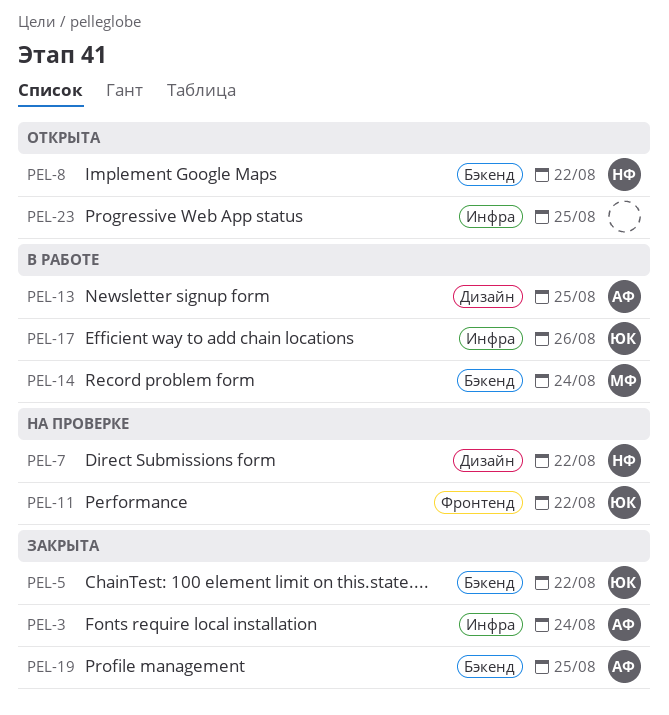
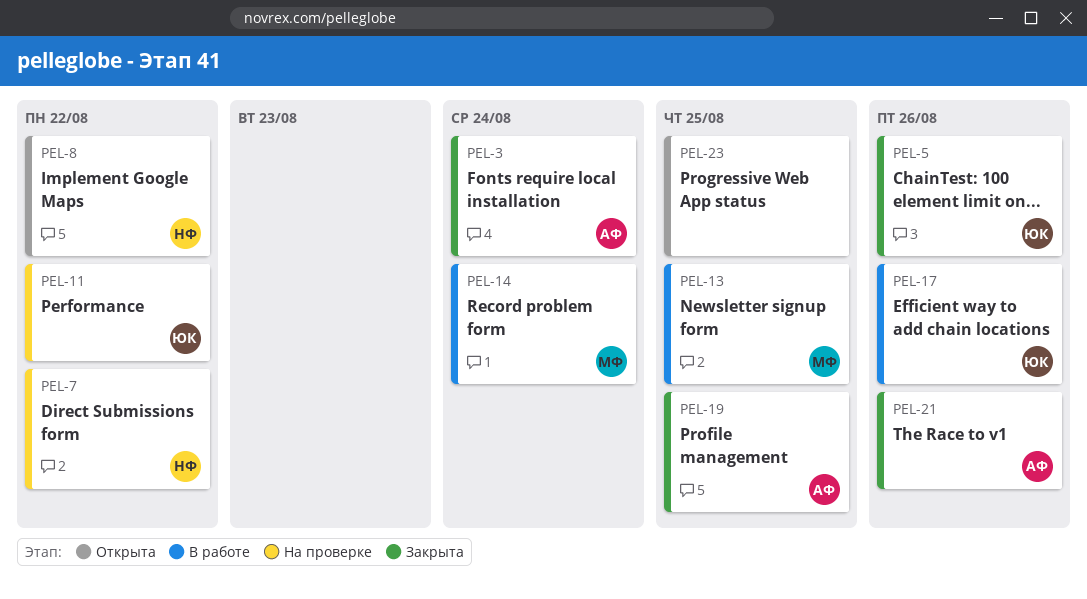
PEL-5, due: Aug 22 -> Aug 26
PEL-13, owner: АФ -> МФ
PEL-21: none -> present

